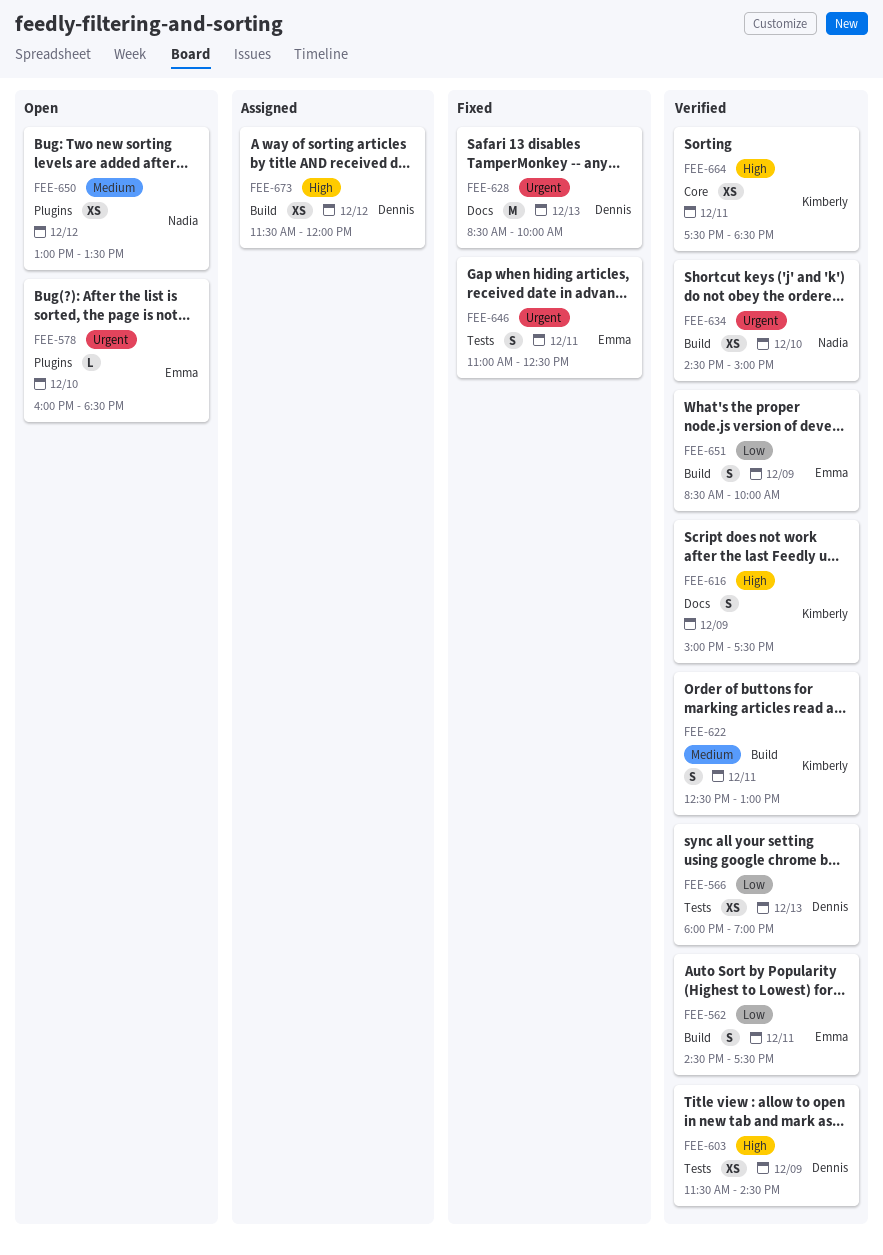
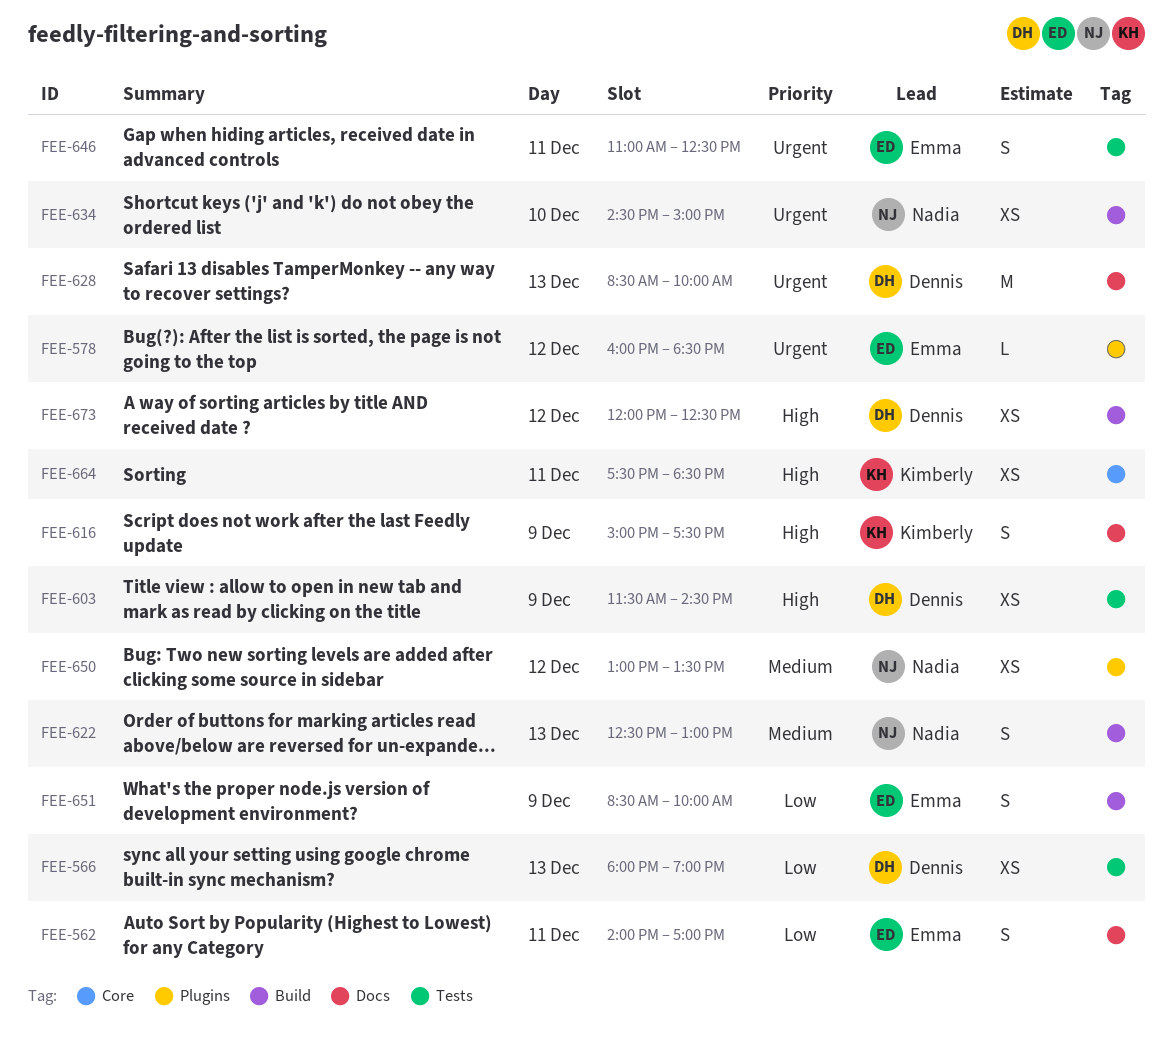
FEE-562, label: Build -> Docs
FEE-562, begins: 14:30 -> 14:00
FEE-562, ends: 17:30 -> 17:00
FEE-578, day: Dec 10 -> Dec 12
FEE-622, owner: Kimberly -> Nadia
FEE-622, day: Dec 11 -> Dec 13
FEE-673, begins: 11:30 -> 12:00
FEE-673, ends: 12:00 -> 12:30

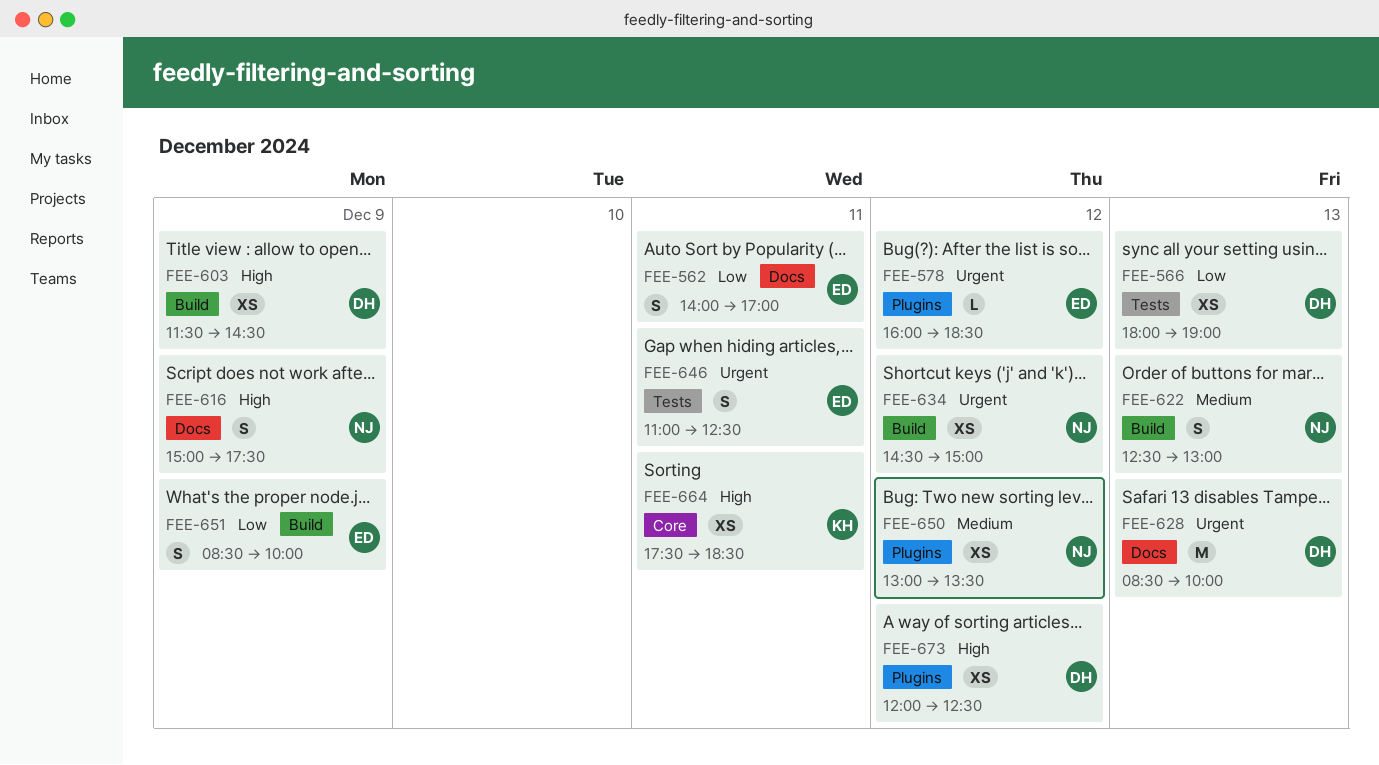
FEE-603, label: Tests -> Build
FEE-616, owner: Kimberly -> Nadia
FEE-634, day: Dec 10 -> Dec 12
FEE-673, label: Build -> Plugins

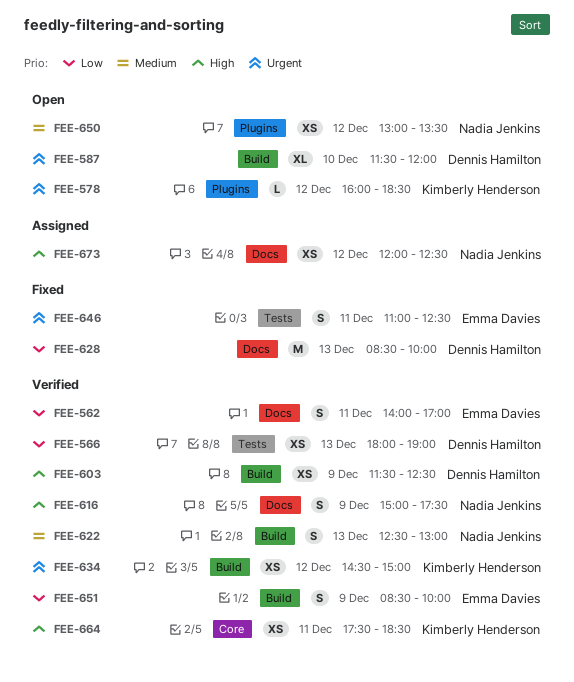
FEE-578, owner: Emma Davies -> Kimberly Henderson
FEE-587: none -> present
FEE-603, ends: 14:30 -> 12:30
FEE-628, priority: Urgent -> Low
FEE-634, owner: Nadia Jenkins -> Kimberly Henderson
FEE-673, owner: Dennis Hamilton -> Nadia Jenkins
FEE-673, label: Plugins -> Docs

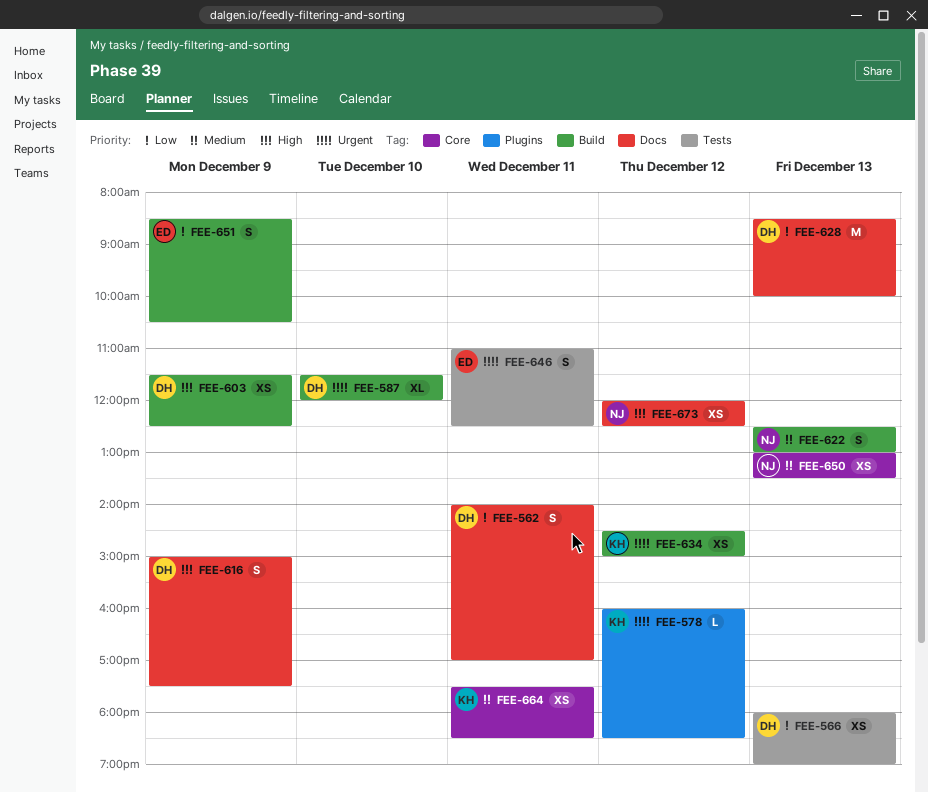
FEE-562, owner: Emma Davies -> Dennis Hamilton
FEE-616, owner: Nadia Jenkins -> Dennis Hamilton
FEE-650, label: Plugins -> Core
FEE-650, day: Dec 12 -> Dec 13
FEE-651, ends: 10:00 -> 10:30
FEE-664, priority: High -> Medium

